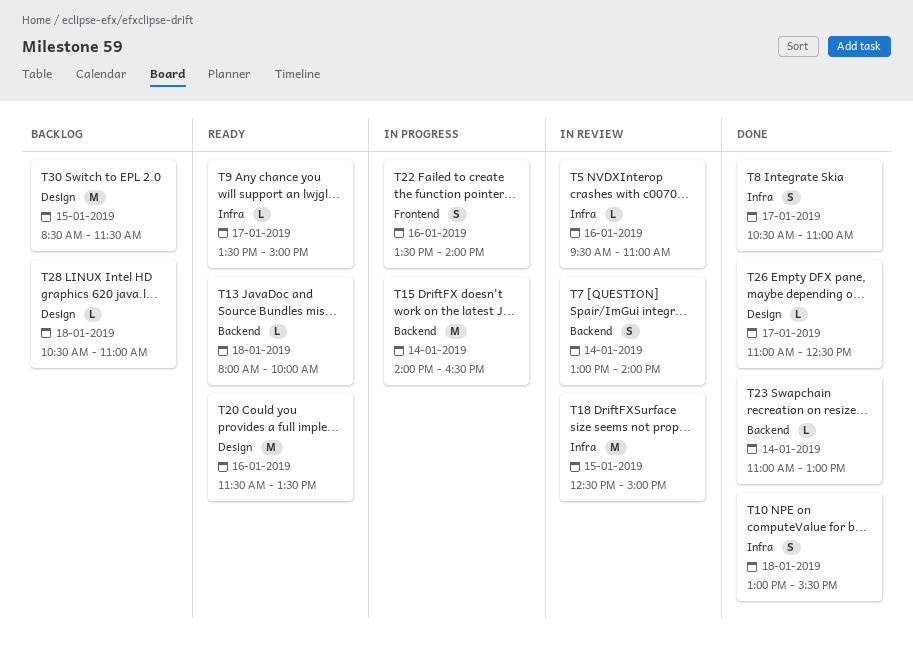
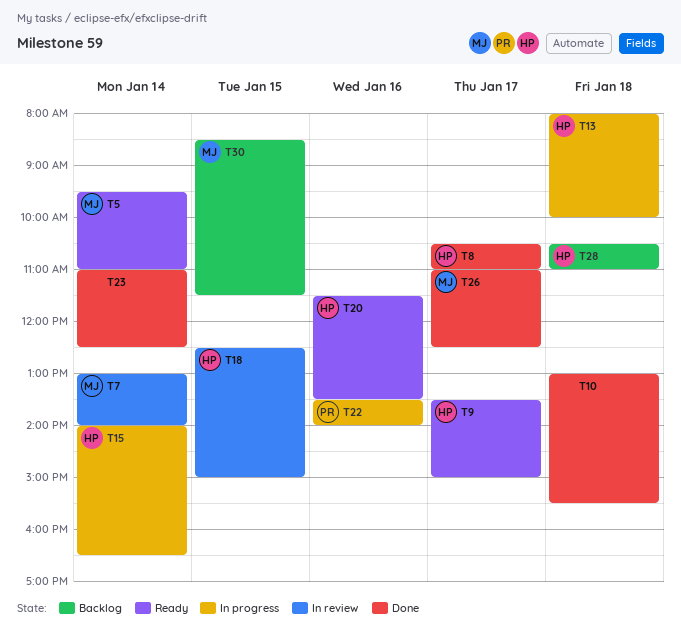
T5, status: In review -> Ready
T5, day: Jan 16 -> Jan 14
T13, status: Ready -> In progress
T23, ends: 13:00 -> 12:30

